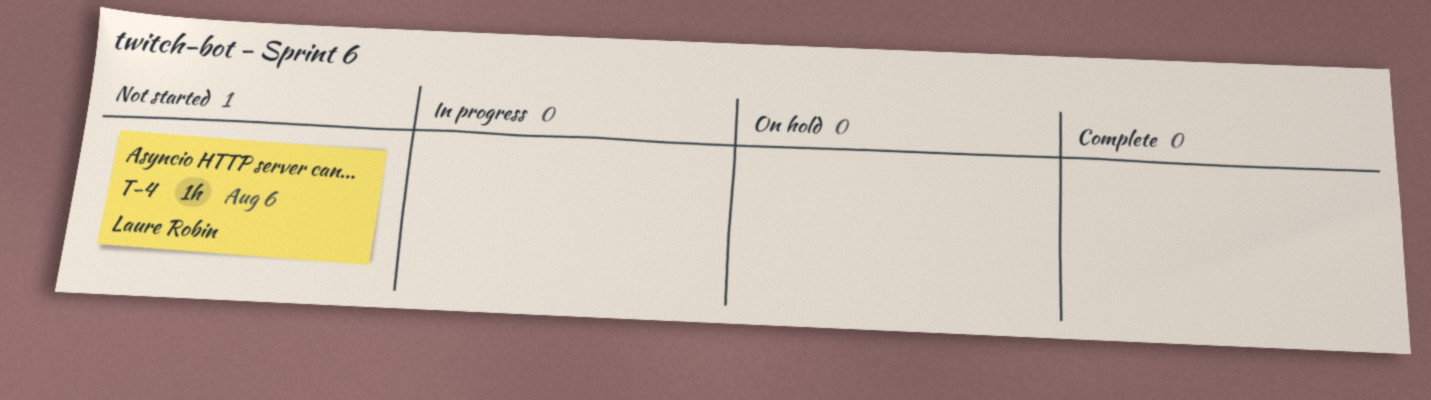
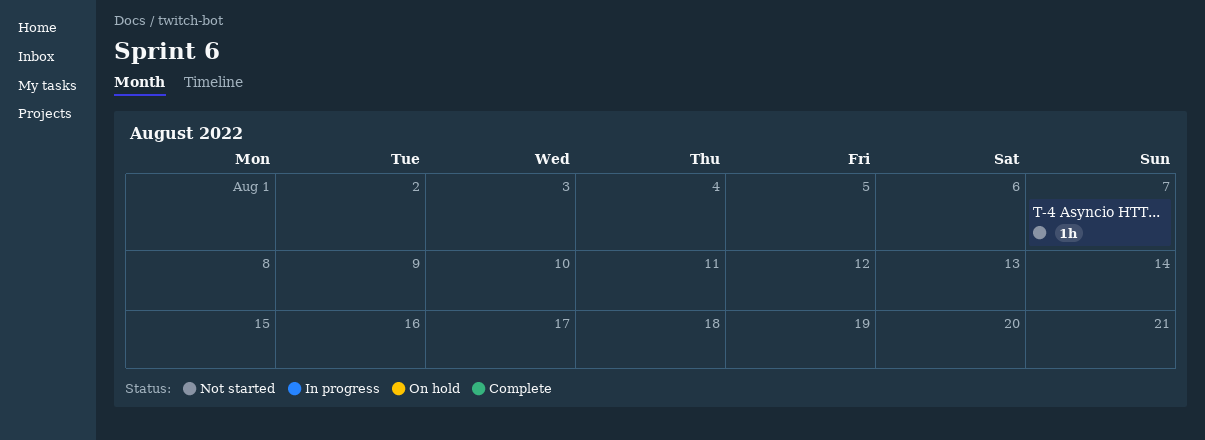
T-4, due: Aug 6 -> Aug 7

